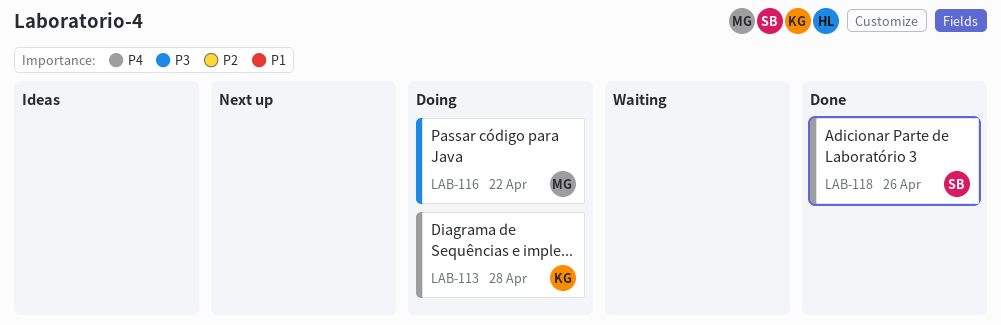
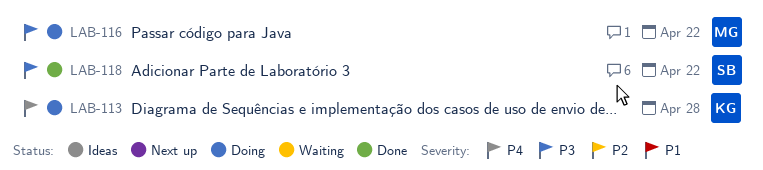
LAB-118, priority: P4 -> P3
LAB-118, due: Apr 26 -> Apr 22

